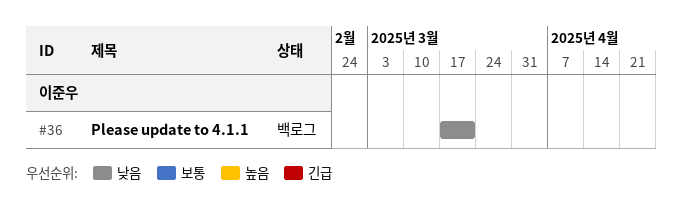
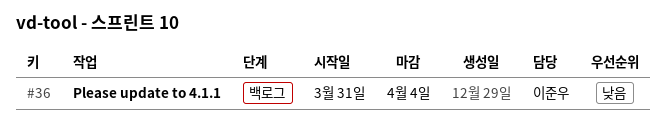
#36, start: Mar 17 -> Mar 31
#36, due: Mar 21 -> Apr 4

